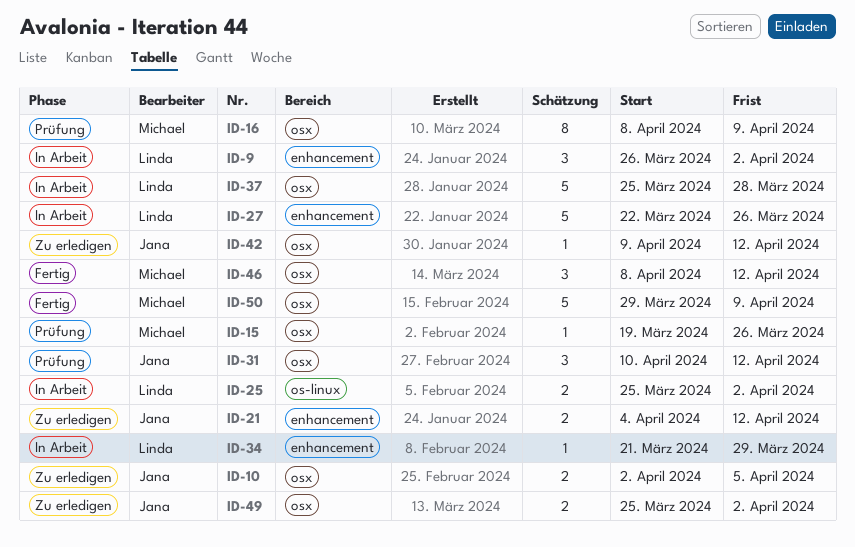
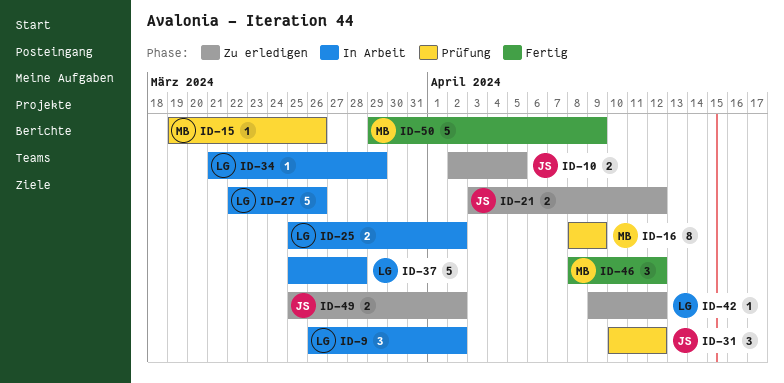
ID-21, start: Apr 4 -> Apr 3
ID-42, owner: Jana -> Linda

